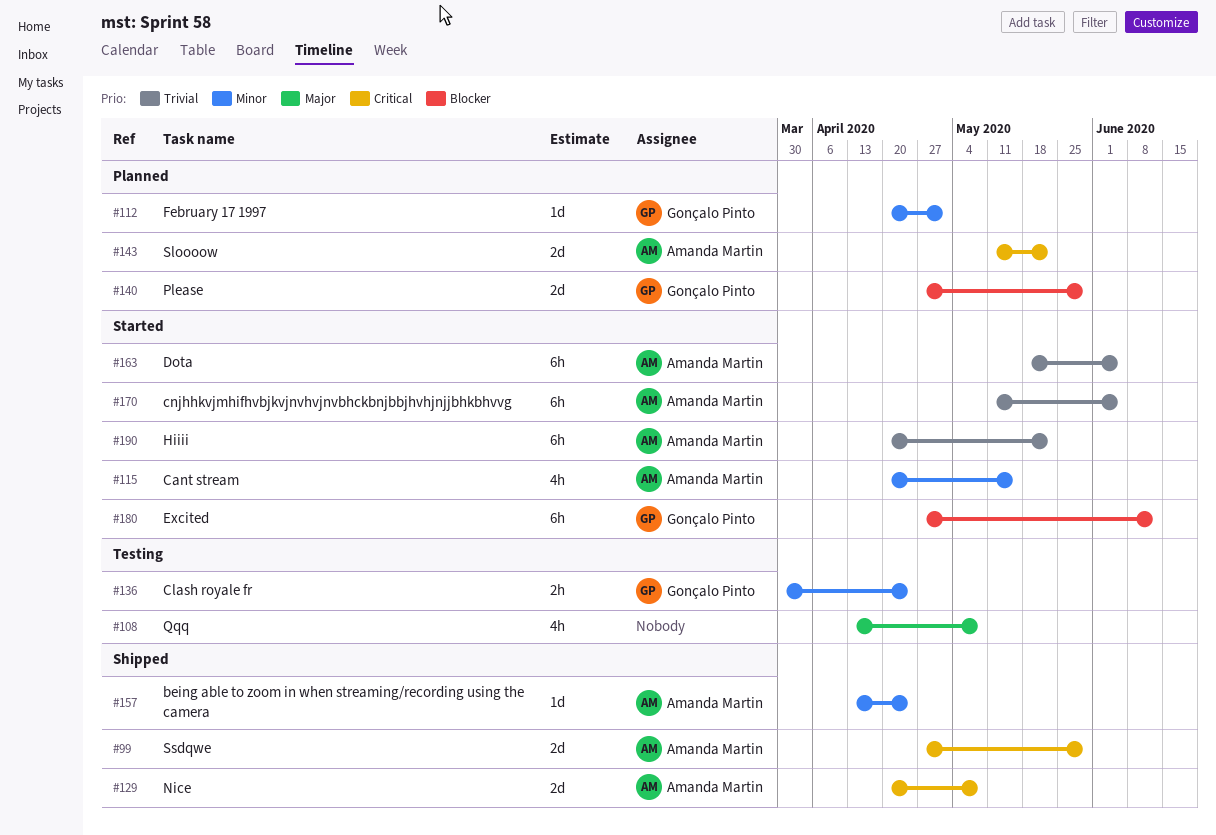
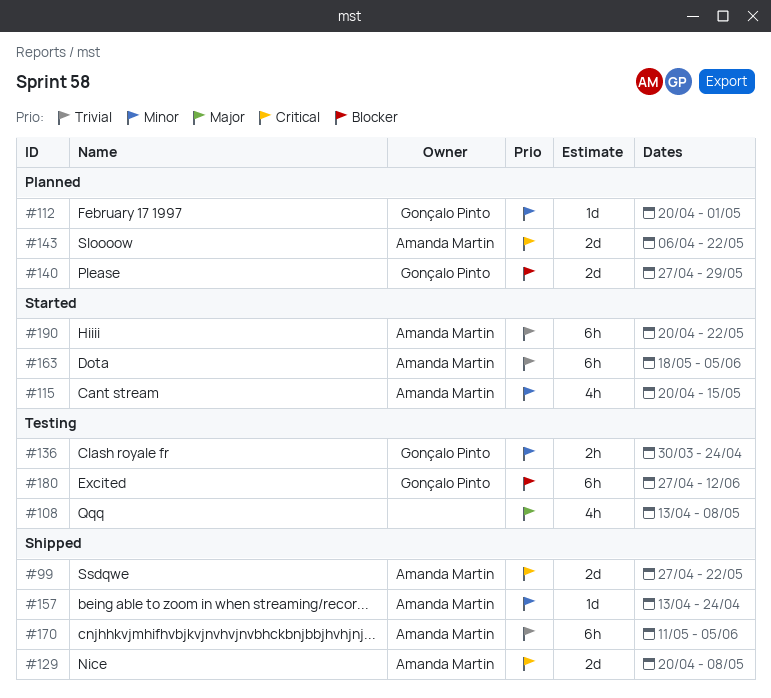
#99, due: May 29 -> May 22
#143, start: May 11 -> Apr 6
#170, status: Started -> Shipped
#180, status: Started -> Testing

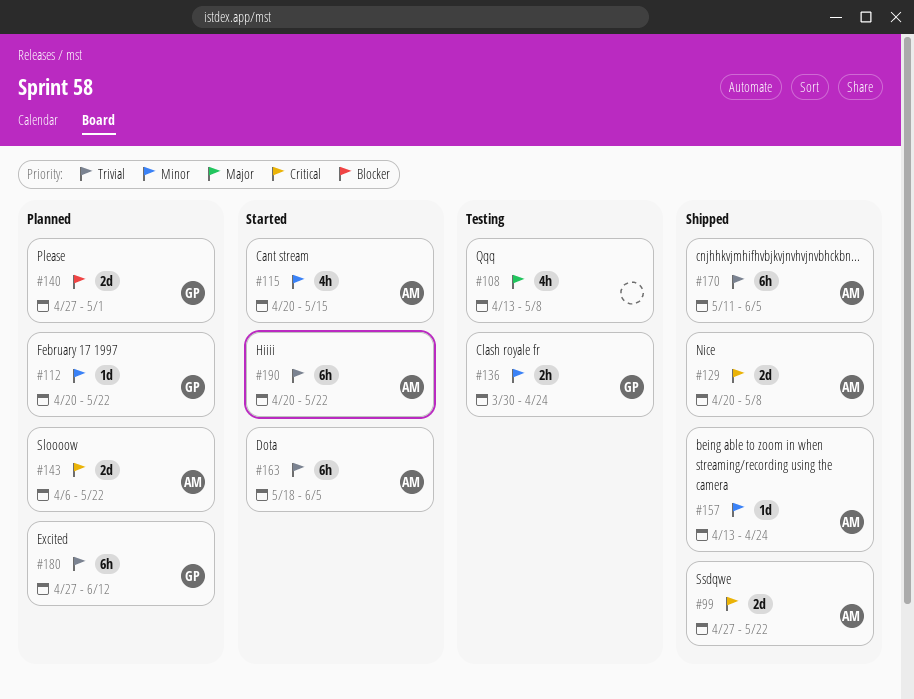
#112, due: May 1 -> May 22
#140, due: May 29 -> May 1
#180, status: Testing -> Planned
#180, priority: Blocker -> Trivial

